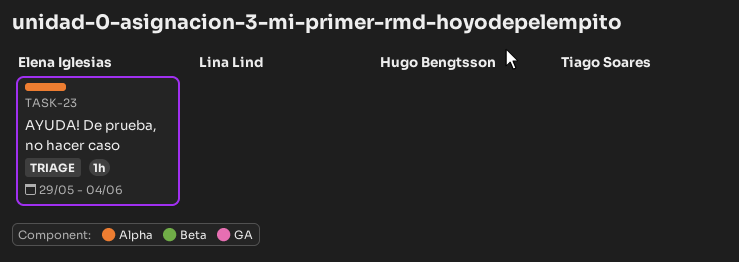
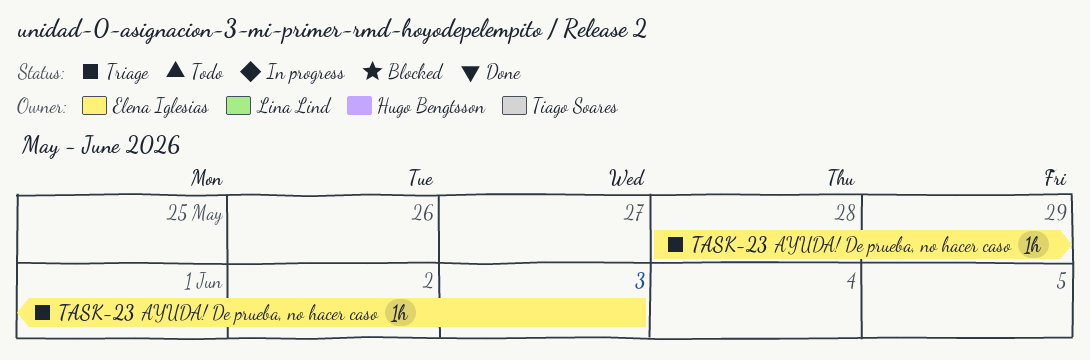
TASK-23, start: May 29 -> May 28
TASK-23, due: Jun 4 -> Jun 3

